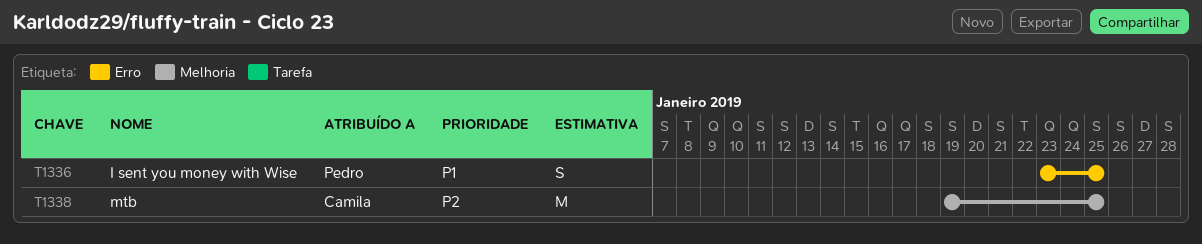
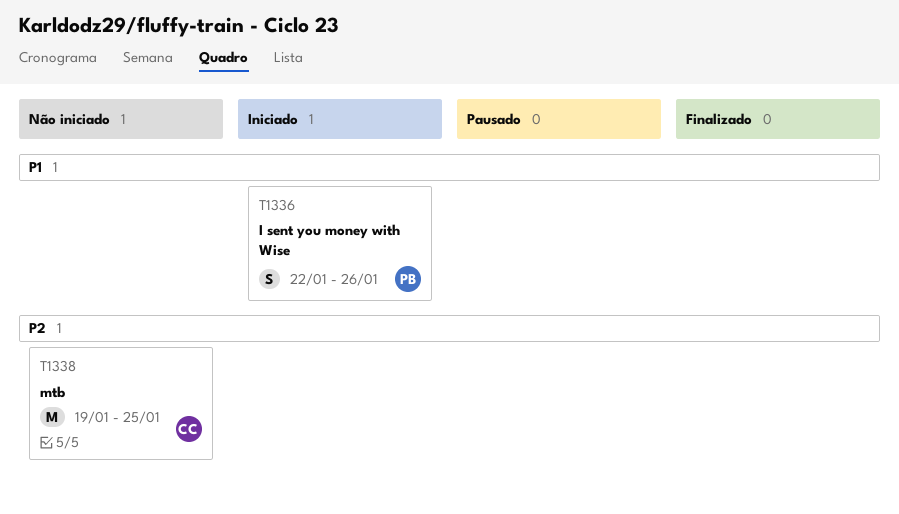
T1336, start: Jan 23 -> Jan 22
T1336, due: Jan 25 -> Jan 26

